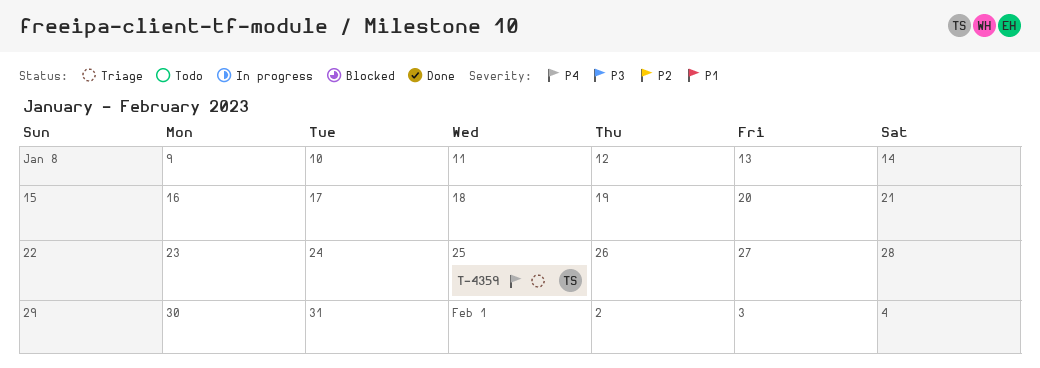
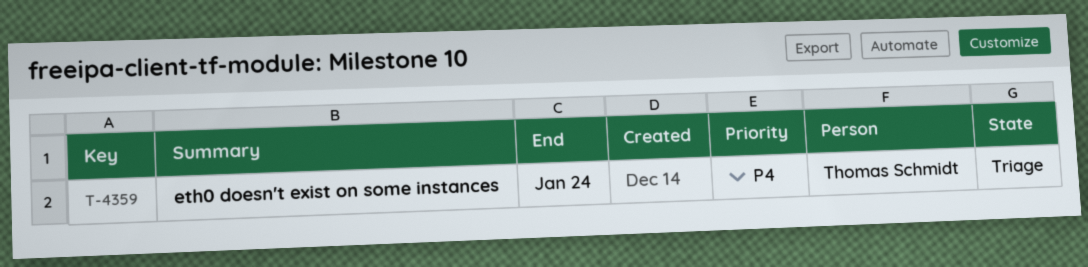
T-4359, due: Jan 25 -> Jan 24

